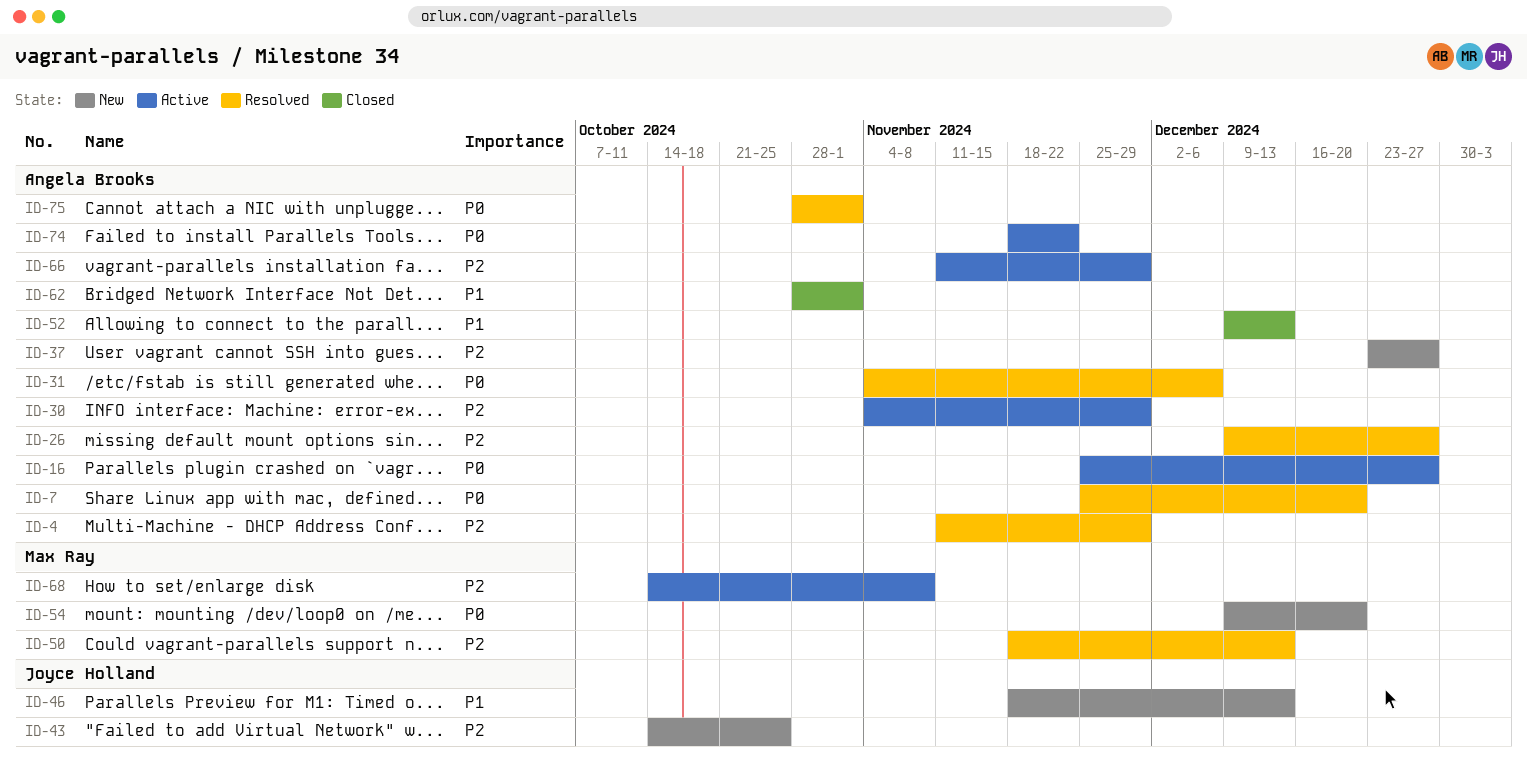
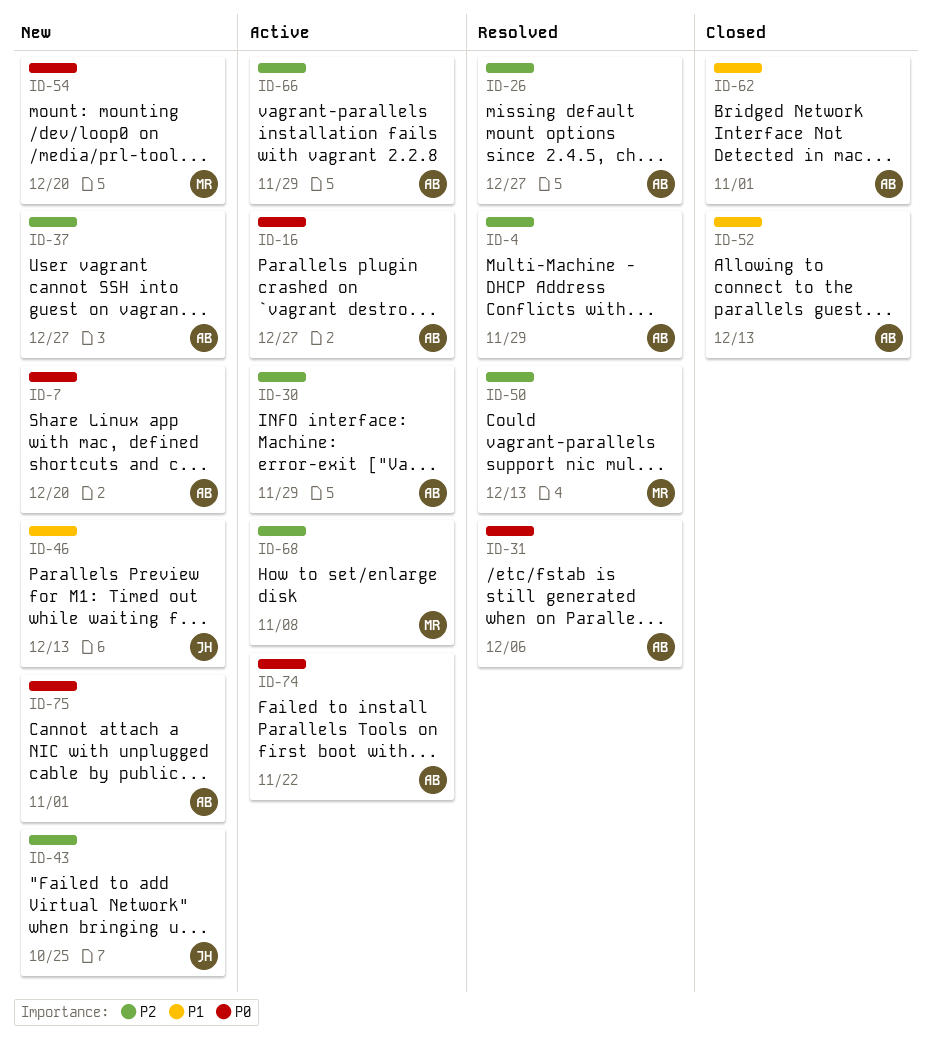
ID-7, status: Resolved -> New
ID-75, status: Resolved -> New

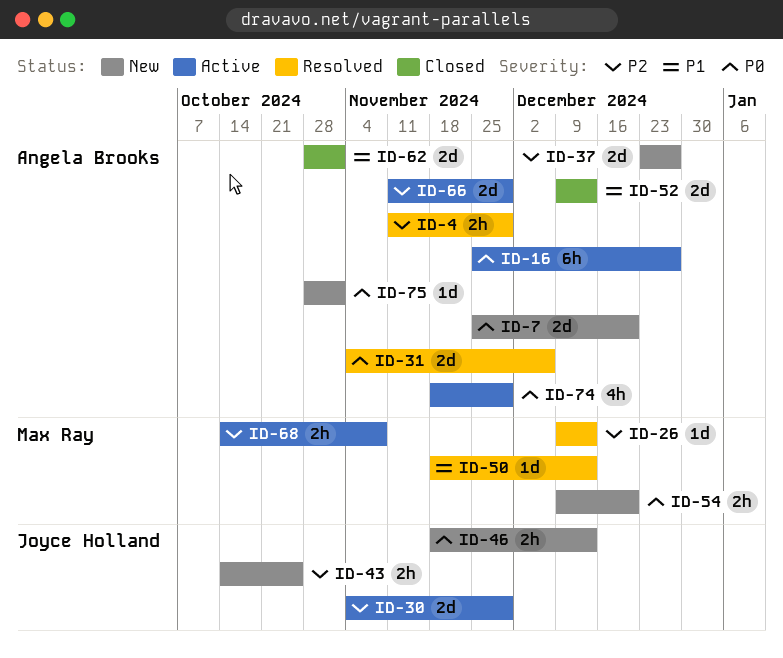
ID-26, owner: Angela Brooks -> Max Ray
ID-26, due: Dec 27 -> Dec 13
ID-30, owner: Angela Brooks -> Joyce Holland
ID-46, priority: P1 -> P0
ID-50, priority: P2 -> P1
ID-74, due: Nov 22 -> Nov 29

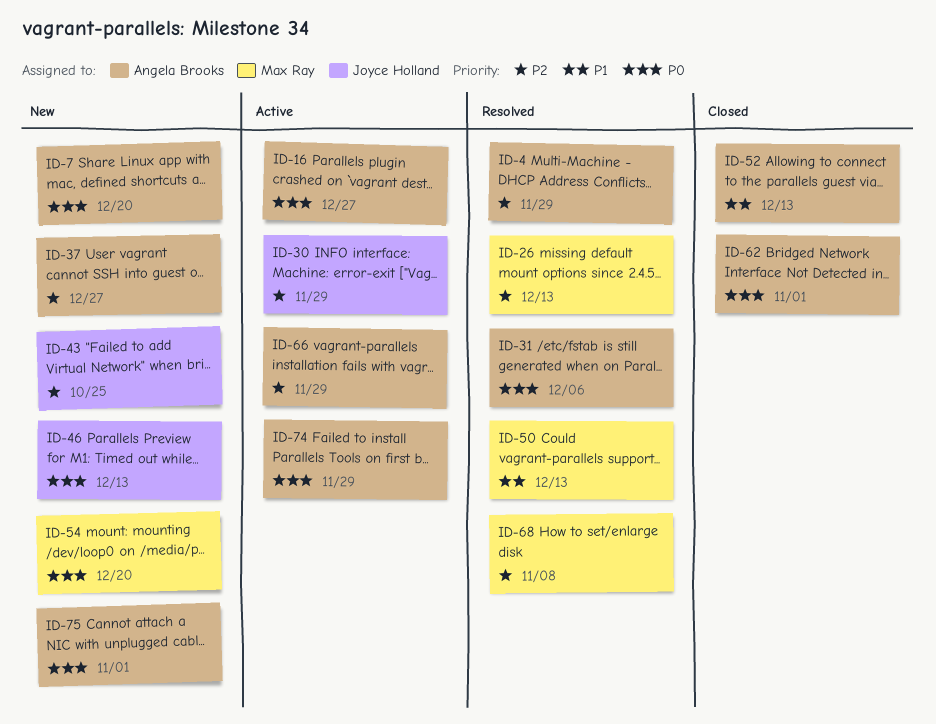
ID-62, priority: P1 -> P0
ID-68, status: Active -> Resolved

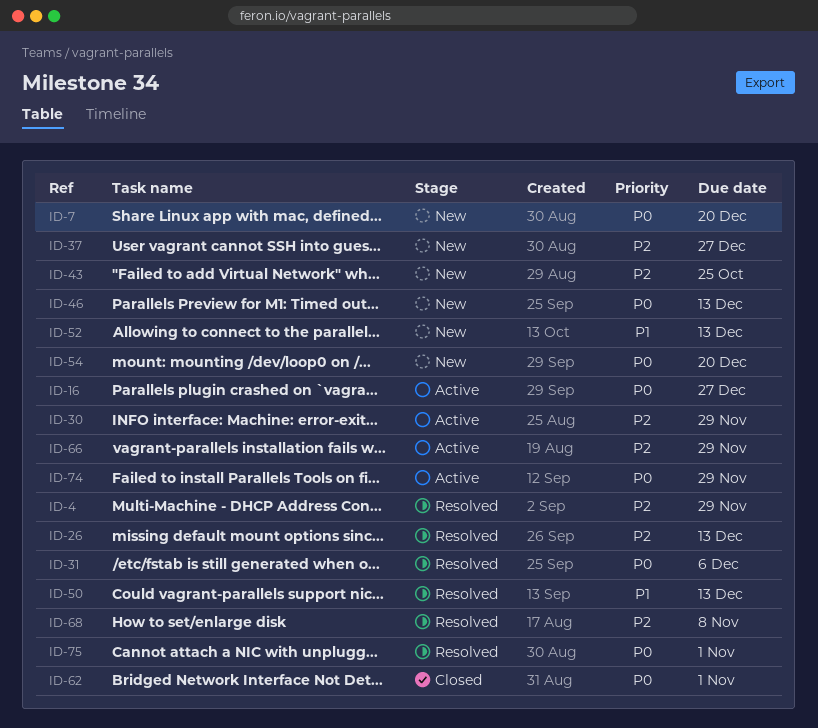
ID-52, status: Closed -> New
ID-75, status: New -> Resolved

